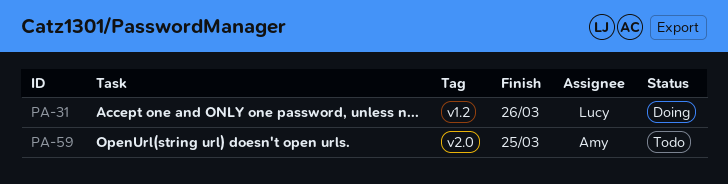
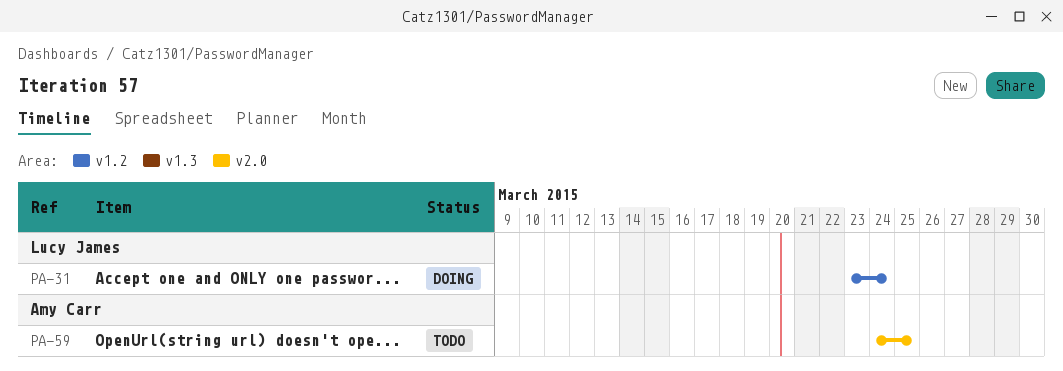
PA-31, due: Mar 26 -> Mar 24

